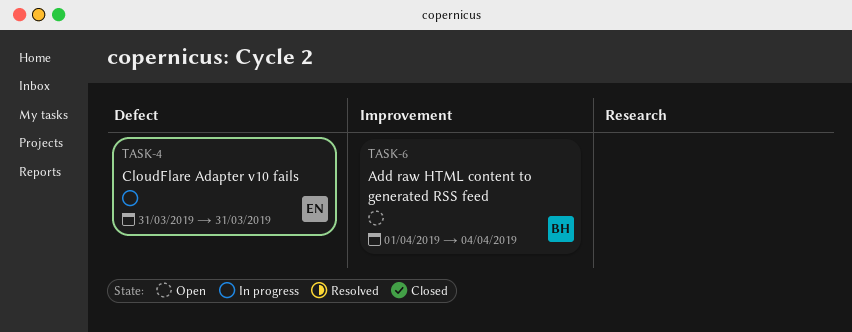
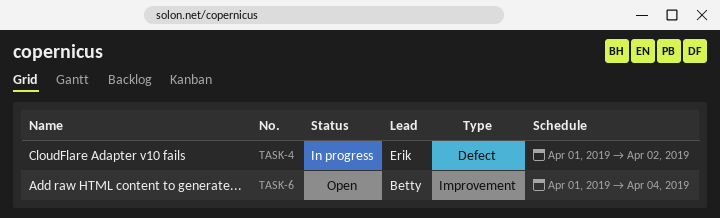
TASK-4, start: Mar 31 -> Apr 1
TASK-4, due: Mar 31 -> Apr 2

